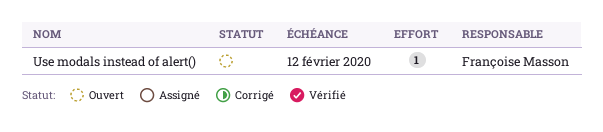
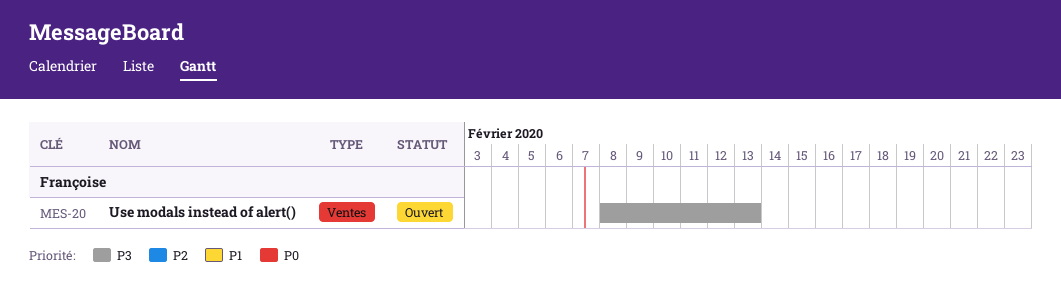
Use modals instead of alert(), due: Feb 12 -> Feb 13

